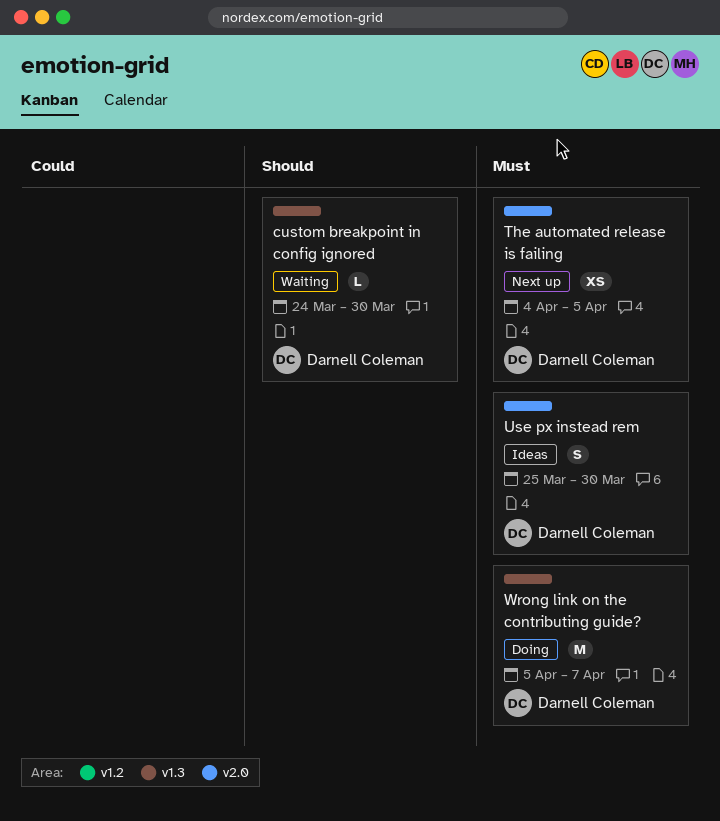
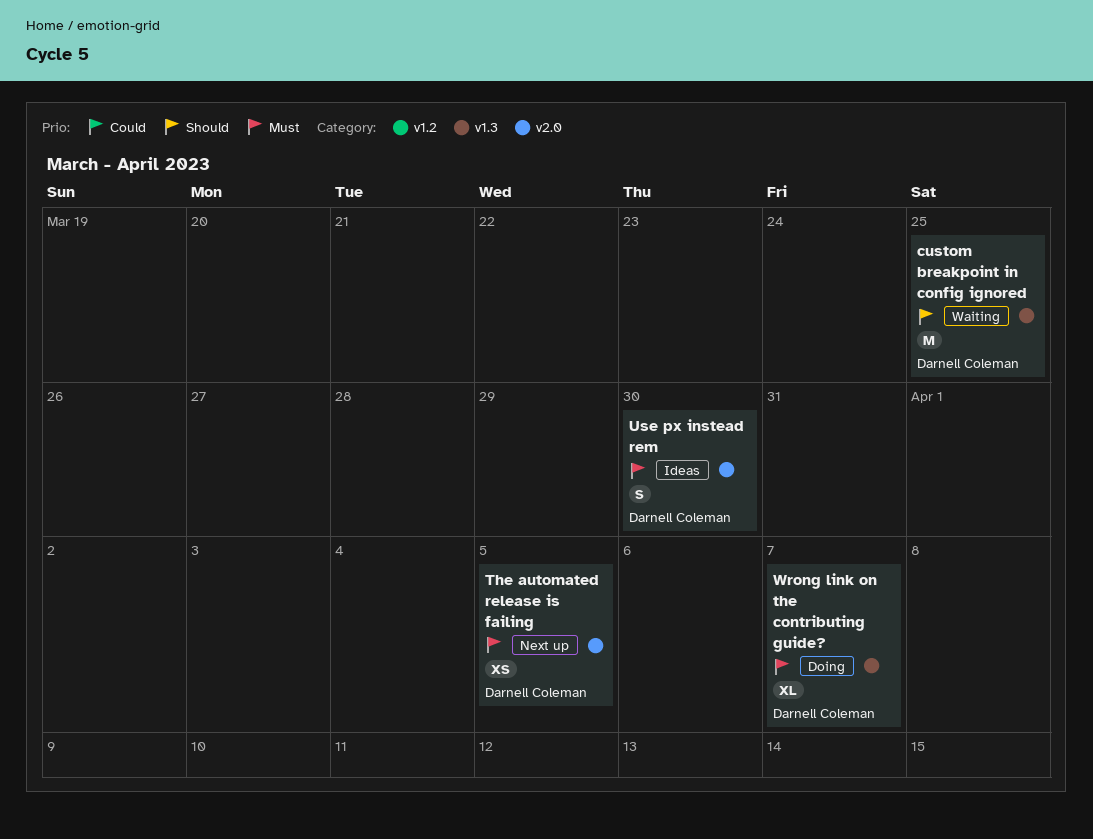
custom breakpoint in config ignored, estimate: L -> M
custom breakpoint in config ignored, due: Mar 30 -> Mar 25
Wrong link on the contributing guide?, estimate: M -> XL

